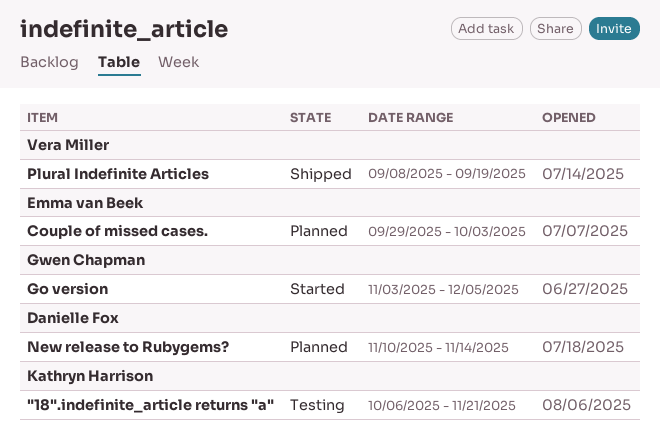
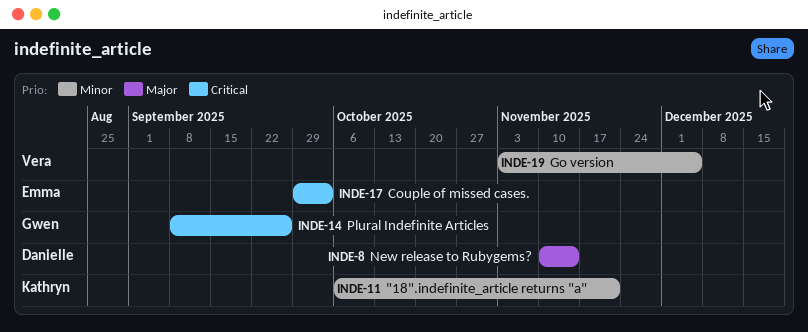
Go version, owner: Gwen Chapman -> Vera Miller
Plural Indefinite Articles, owner: Vera Miller -> Gwen Chapman
Plural Indefinite Articles, due: Sep 19 -> Sep 26

